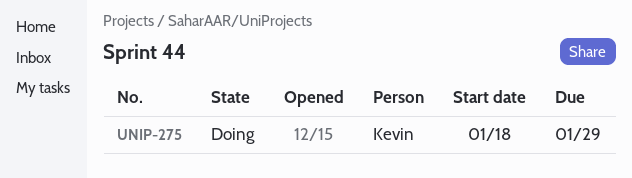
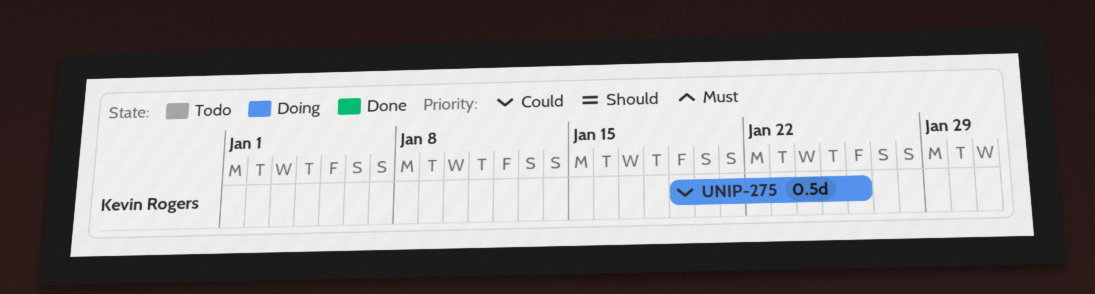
UNIP-275, start: Jan 18 -> Jan 19
UNIP-275, due: Jan 29 -> Jan 26

